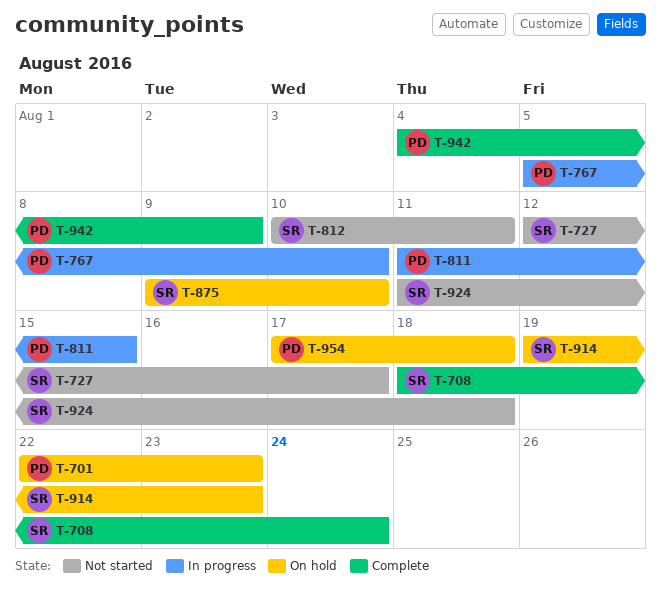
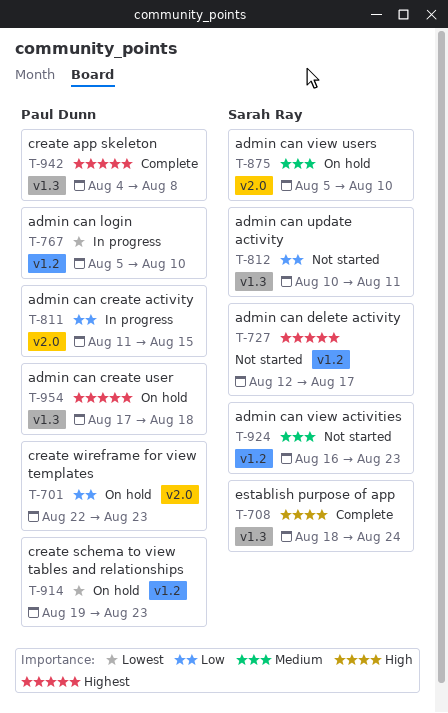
T-875, start: Aug 9 -> Aug 5
T-914, owner: Sarah Ray -> Paul Dunn
T-924, start: Aug 11 -> Aug 16
T-924, due: Aug 18 -> Aug 23
T-942, due: Aug 9 -> Aug 8

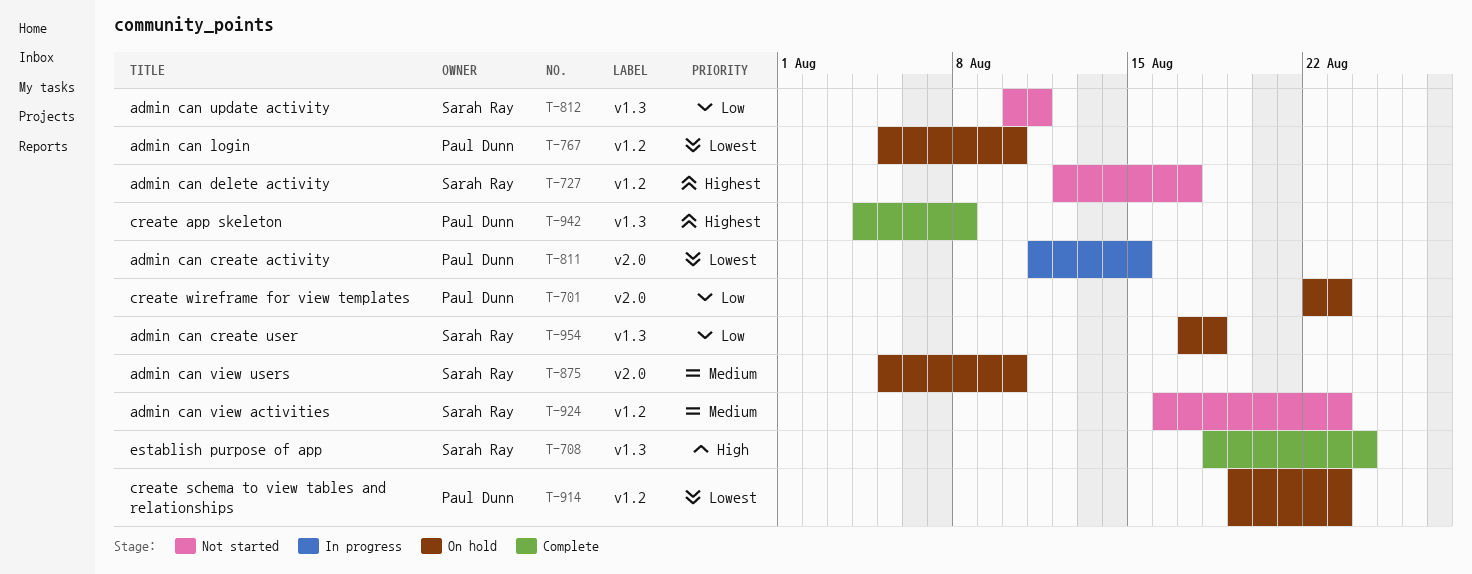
T-767, status: In progress -> On hold
T-811, priority: Low -> Lowest
T-954, owner: Paul Dunn -> Sarah Ray
T-954, priority: Highest -> Low

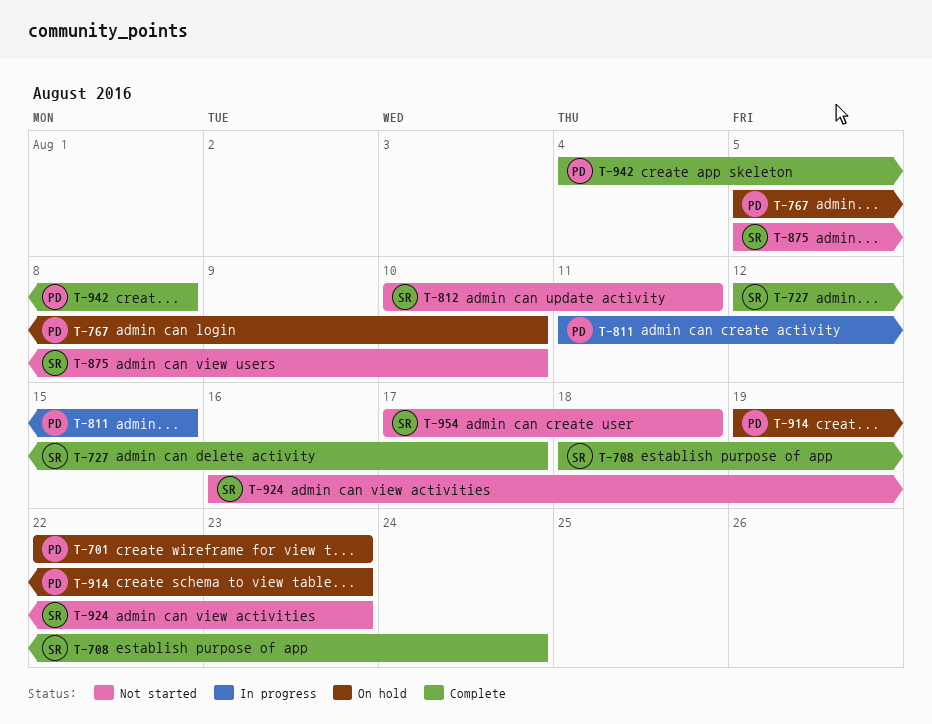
T-727, status: Not started -> Complete
T-875, status: On hold -> Not started
T-954, status: On hold -> Not started

